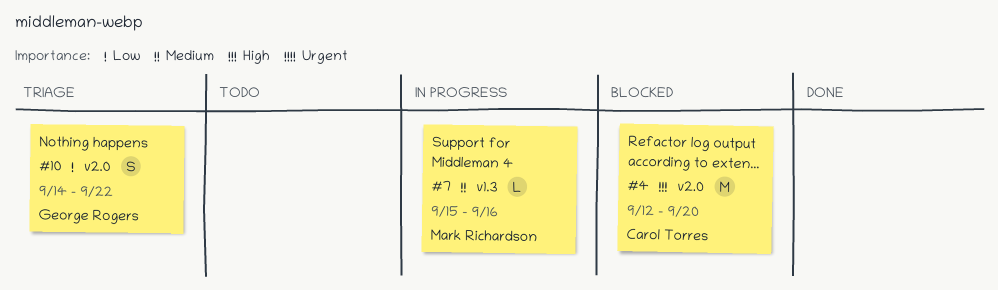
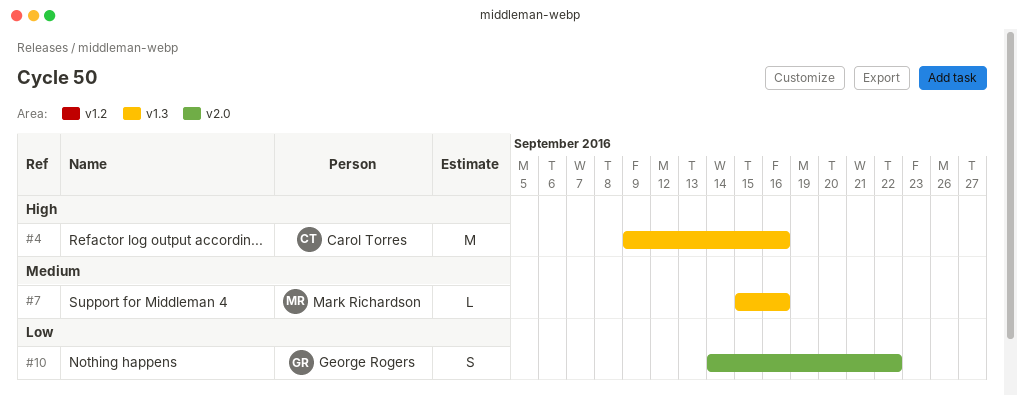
#4, label: v2.0 -> v1.3
#4, start: Sep 12 -> Sep 9
#4, due: Sep 20 -> Sep 16

